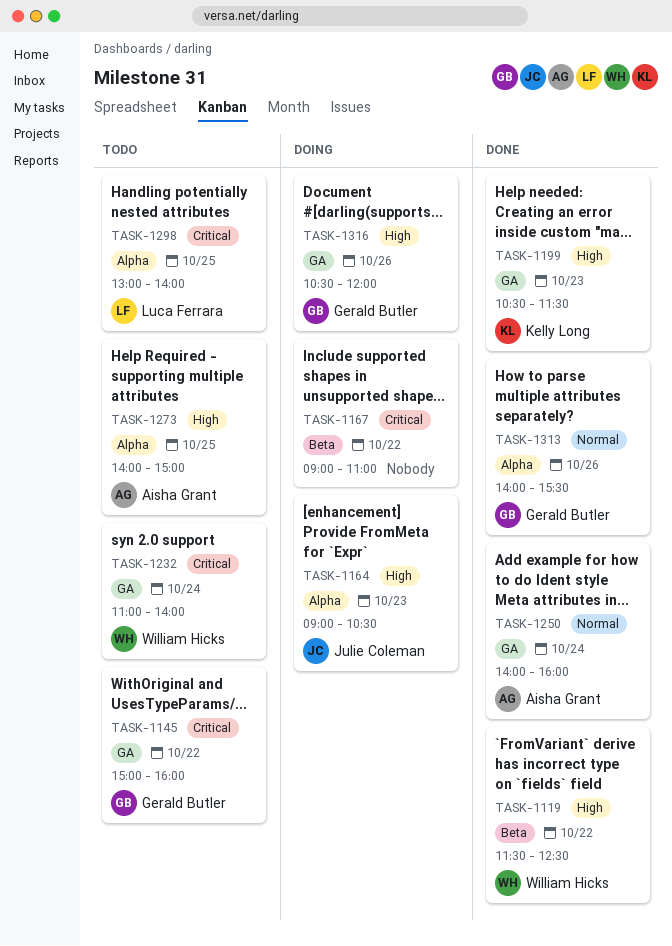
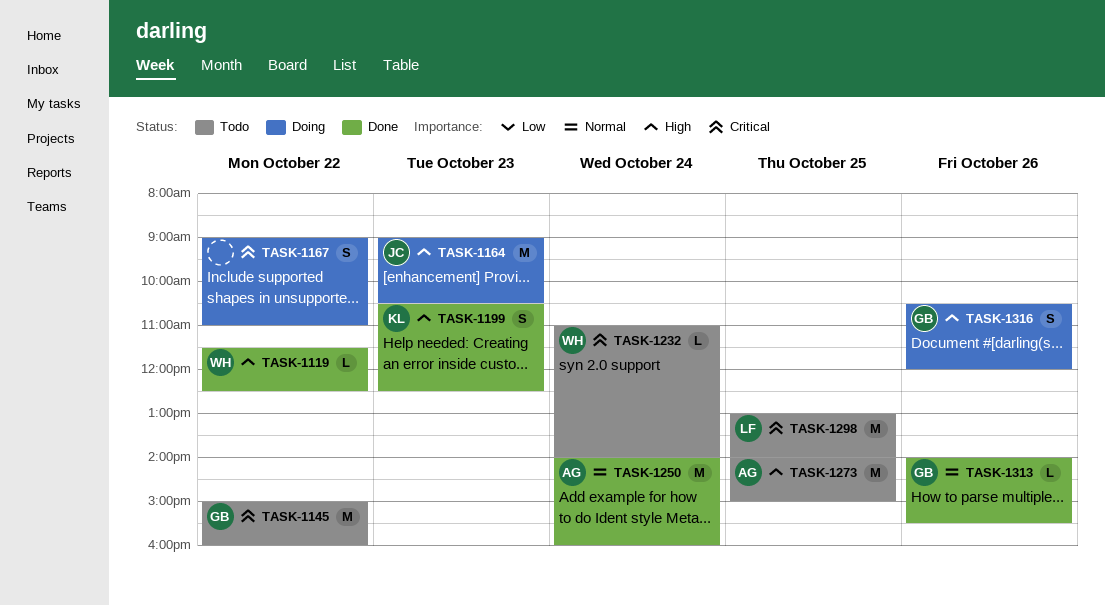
TASK-1199, ends: 11:30 -> 12:30

